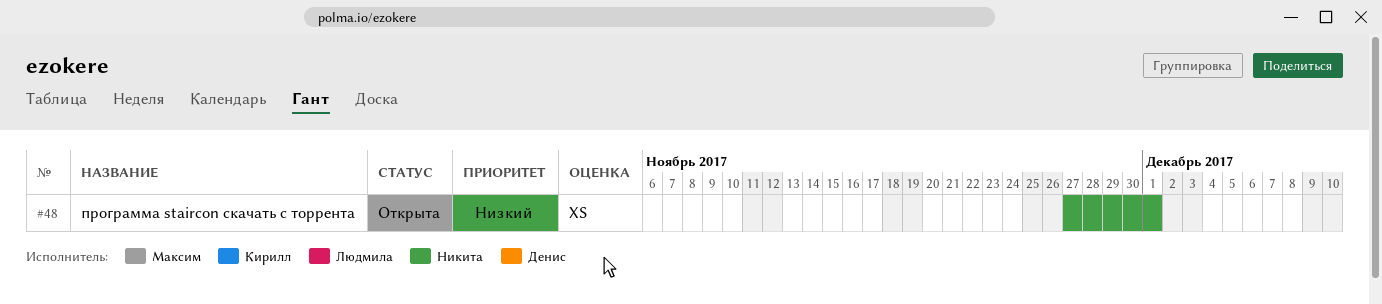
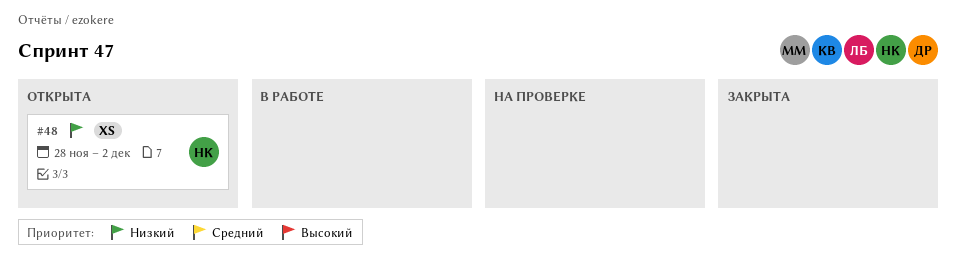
#48, start: Nov 27 -> Nov 28
#48, due: Dec 1 -> Dec 2

